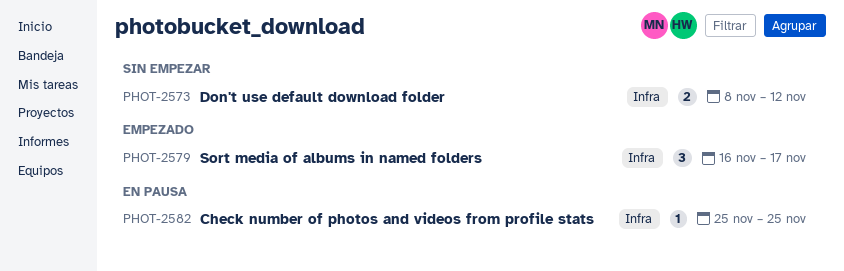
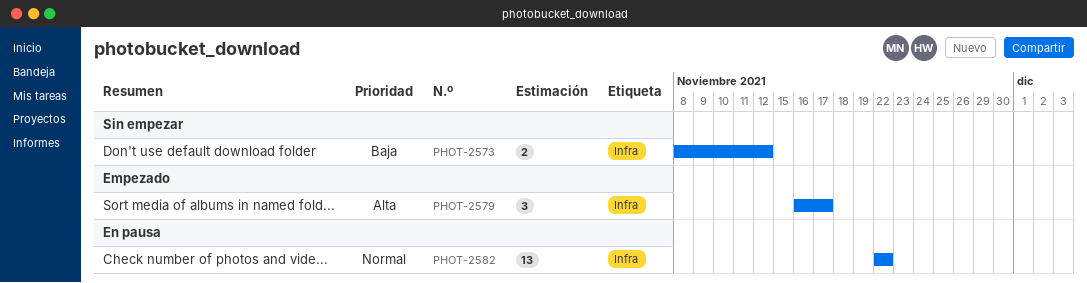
PHOT-2582, estimate: 1 -> 13
PHOT-2582, start: Nov 25 -> Nov 22
PHOT-2582, due: Nov 25 -> Nov 22

